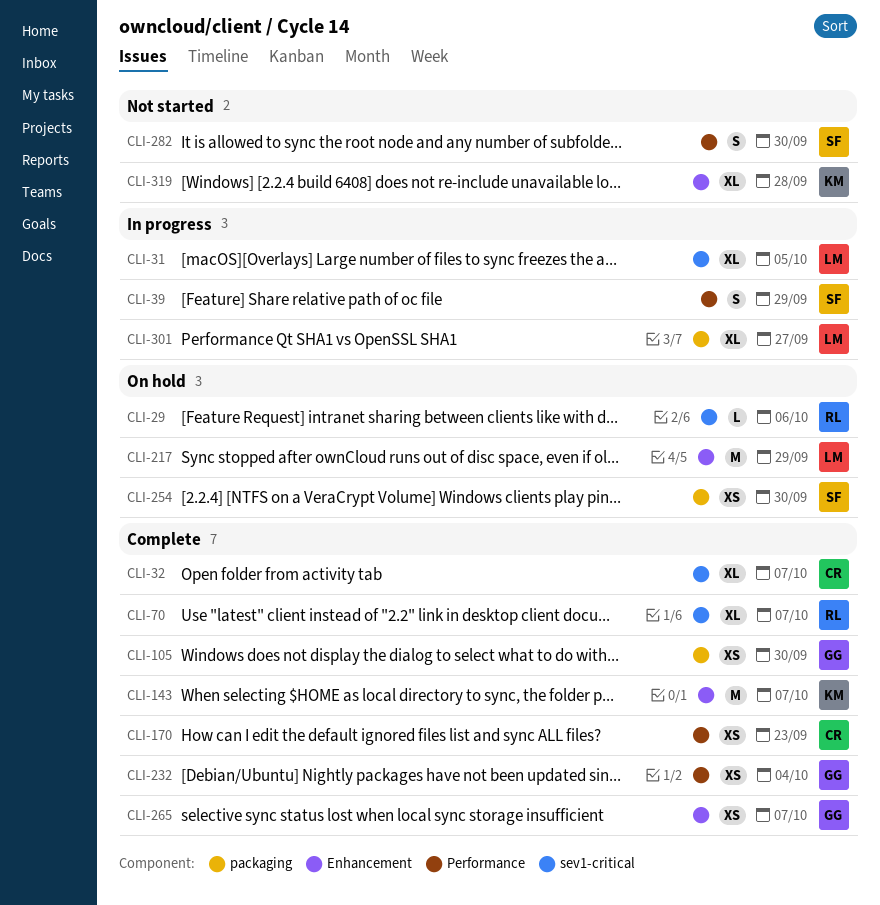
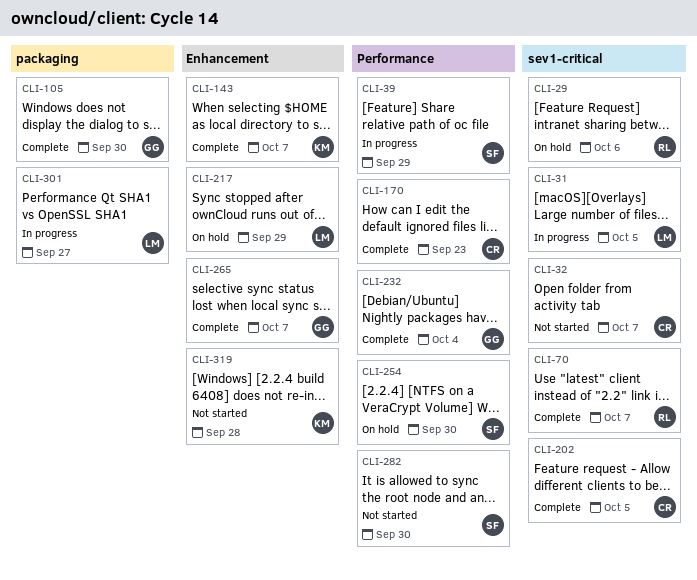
CLI-32, status: Complete -> Not started
CLI-202: none -> present
CLI-254, label: packaging -> Performance

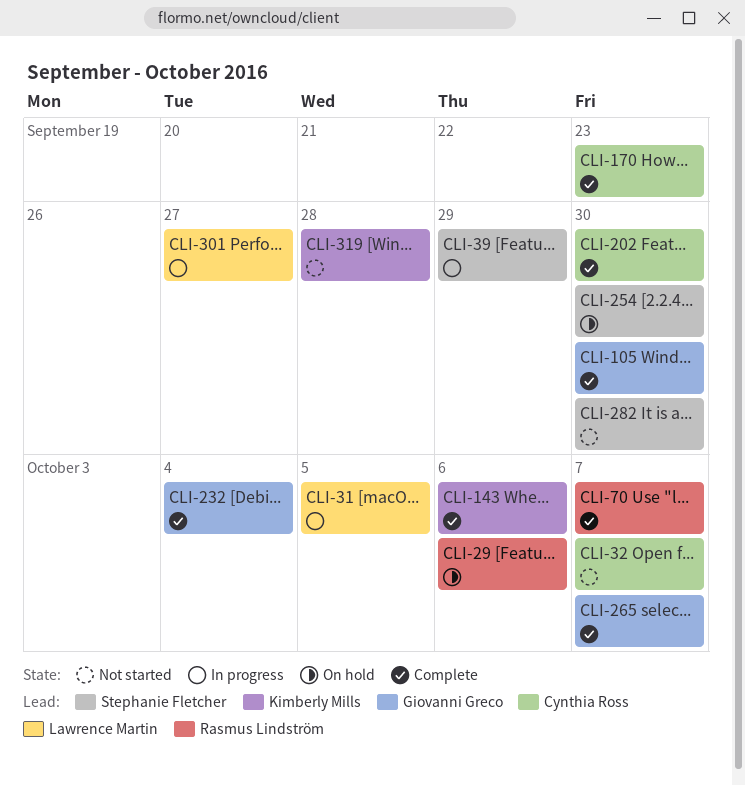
CLI-143, due: Oct 7 -> Oct 6
CLI-202, due: Oct 5 -> Sep 30
CLI-217: present -> none

